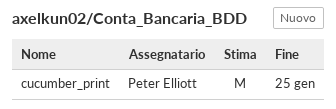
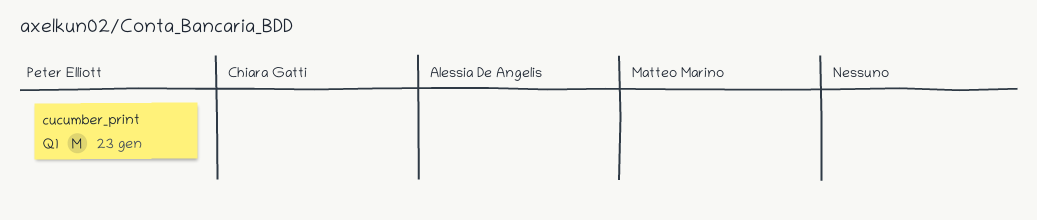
cucumber_print, due: Jan 25 -> Jan 23

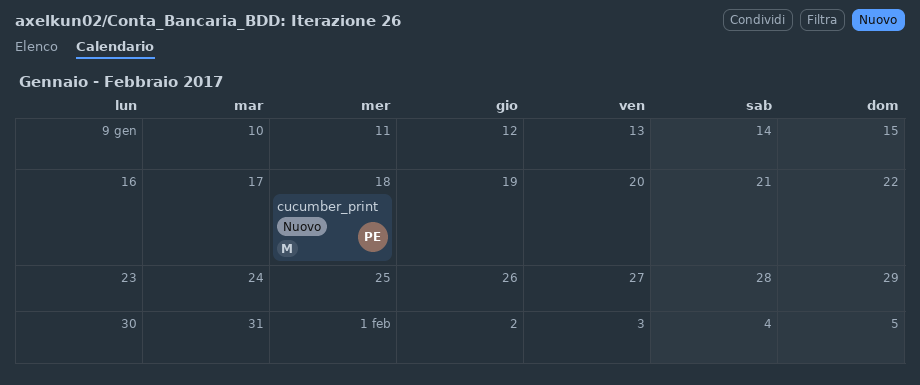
cucumber_print, due: Jan 23 -> Jan 18

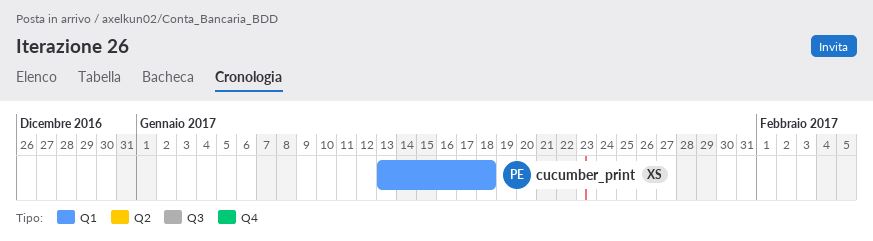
cucumber_print, estimate: M -> XS

